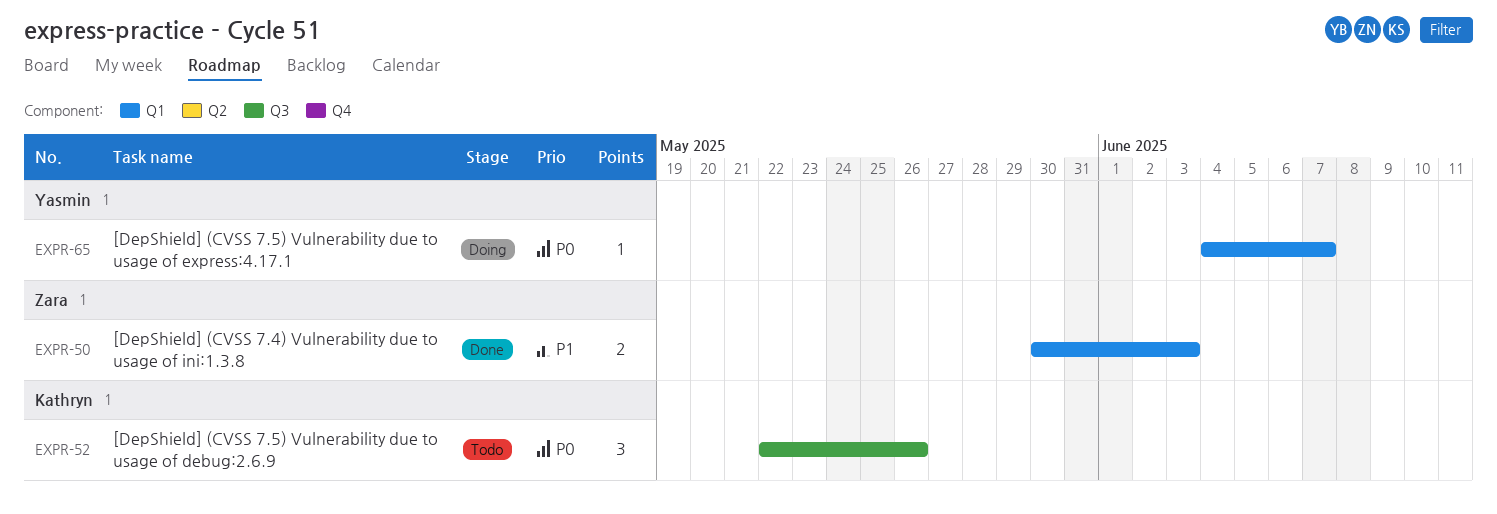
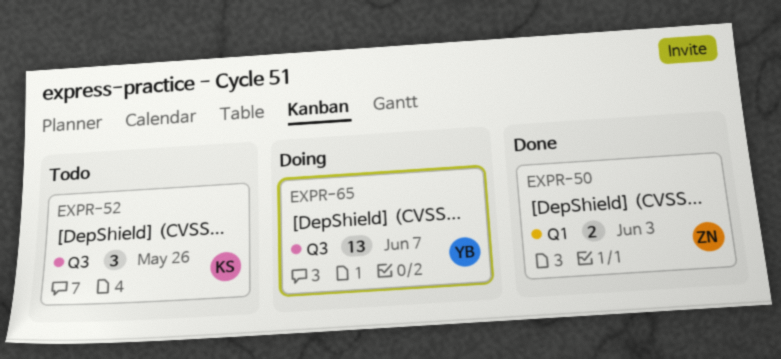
EXPR-65, label: Q1 -> Q3
EXPR-65, estimate: 1 -> 13

